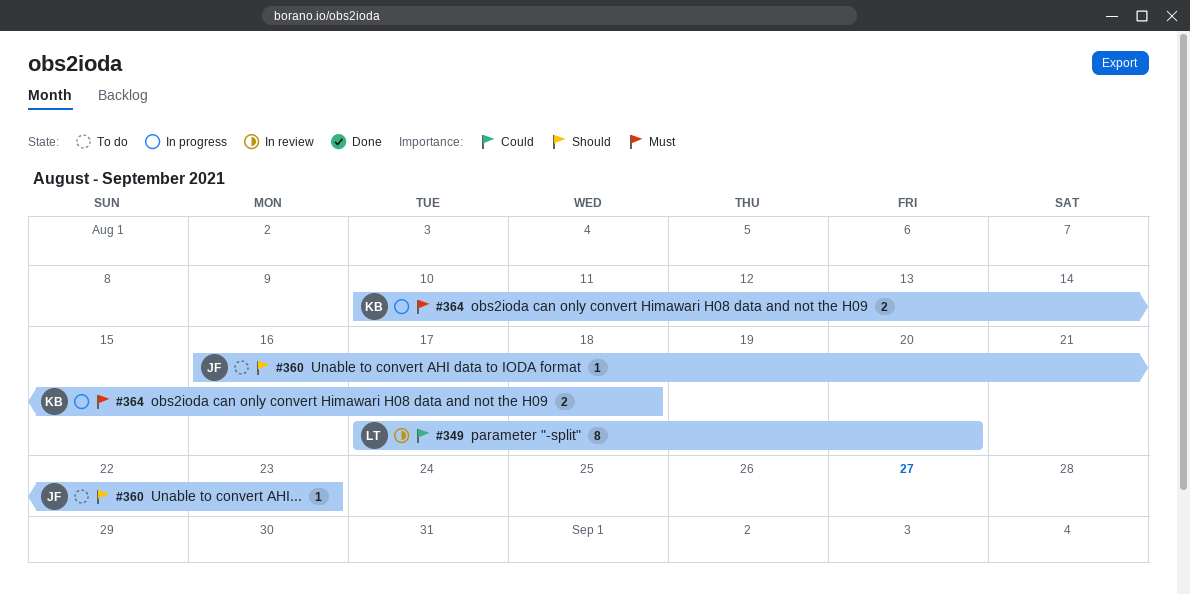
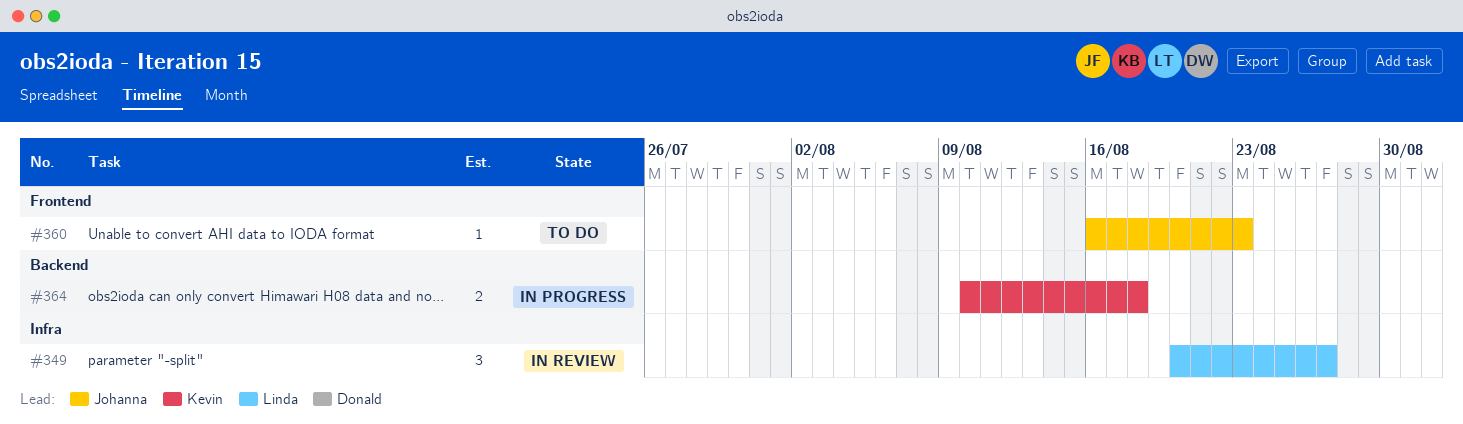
#349, estimate: 8 -> 3
#349, start: Aug 17 -> Aug 20
#349, due: Aug 20 -> Aug 27

